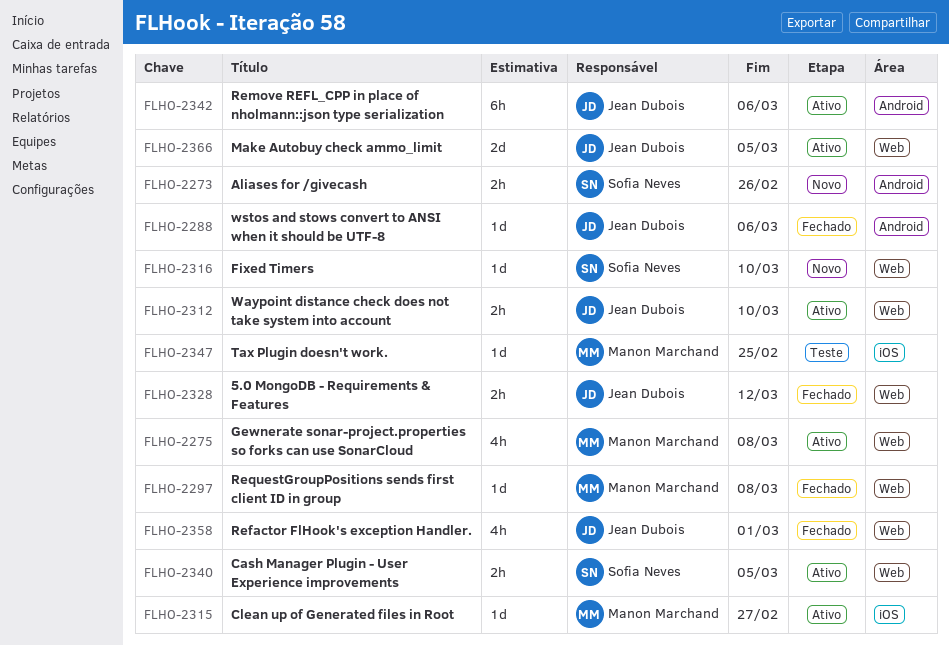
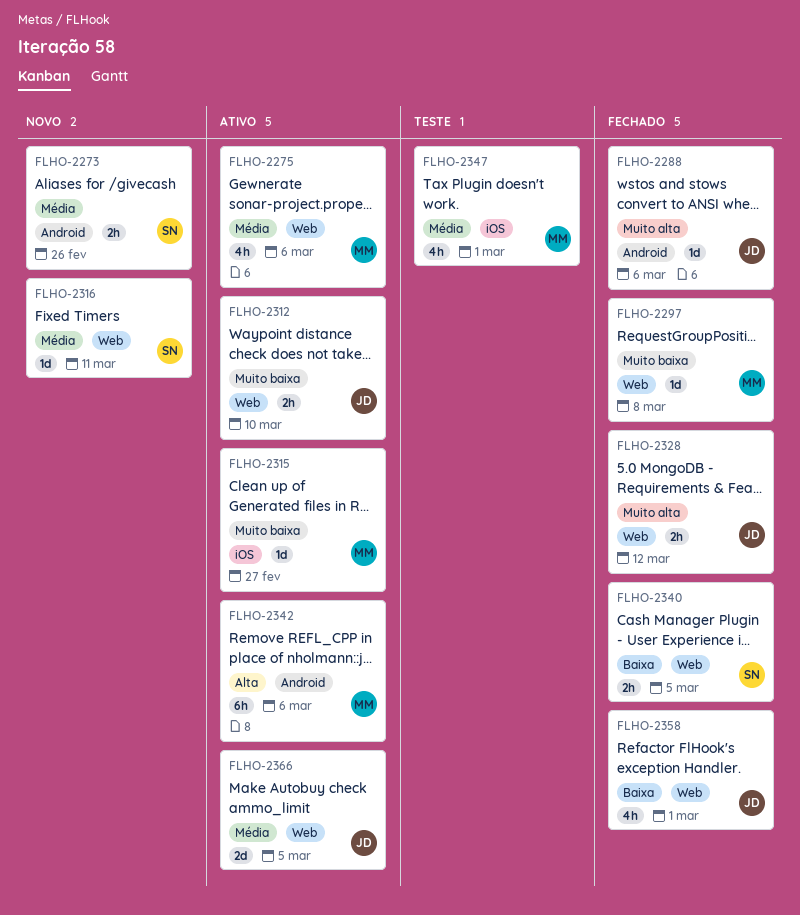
FLHO-2275, due: Mar 8 -> Mar 6
FLHO-2316, due: Mar 10 -> Mar 11
FLHO-2340, status: Ativo -> Fechado
FLHO-2342, owner: Jean Dubois -> Manon Marchand
FLHO-2347, estimate: 1d -> 4h
FLHO-2347, due: Feb 25 -> Mar 1

